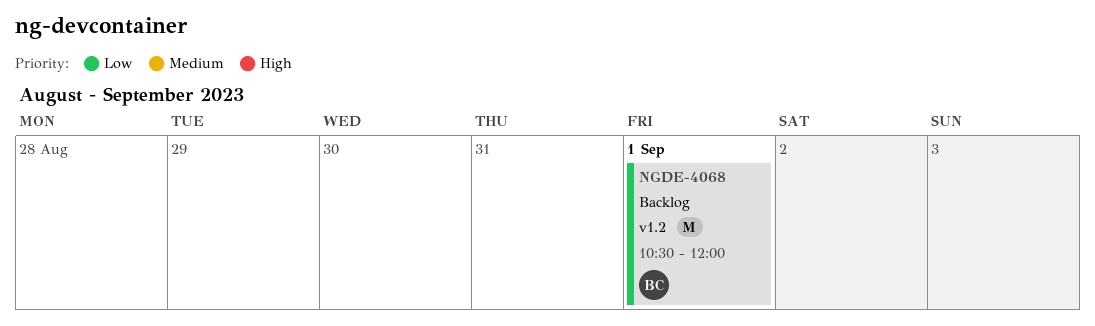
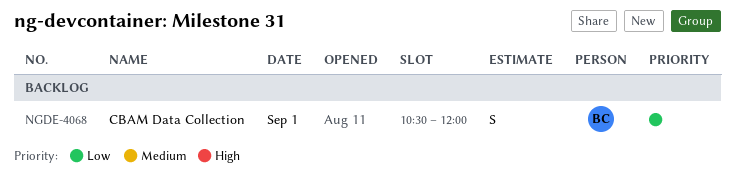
NGDE-4068, estimate: M -> S

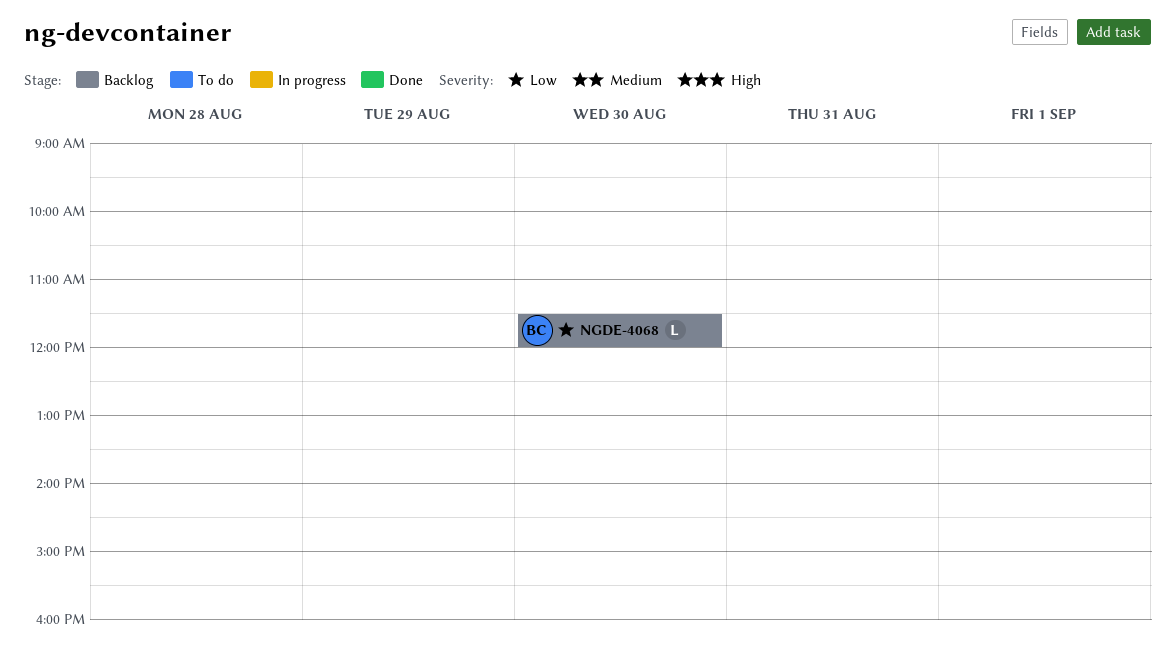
NGDE-4068, estimate: S -> L
NGDE-4068, day: Sep 1 -> Aug 30
NGDE-4068, begins: 10:30 -> 11:30

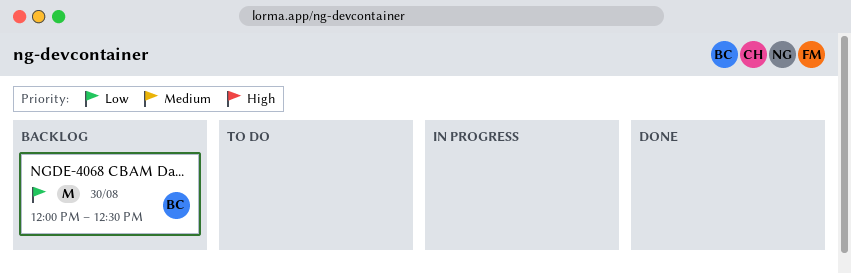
NGDE-4068, estimate: L -> M
NGDE-4068, begins: 11:30 -> 12:00
NGDE-4068, ends: 12:00 -> 12:30

